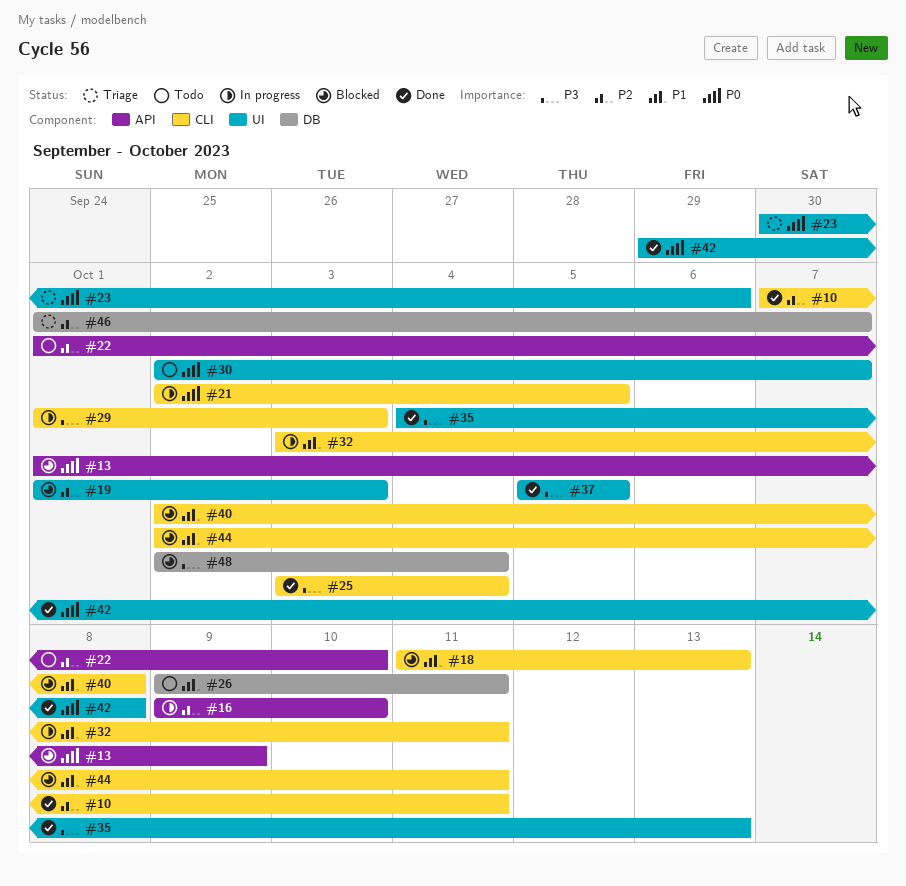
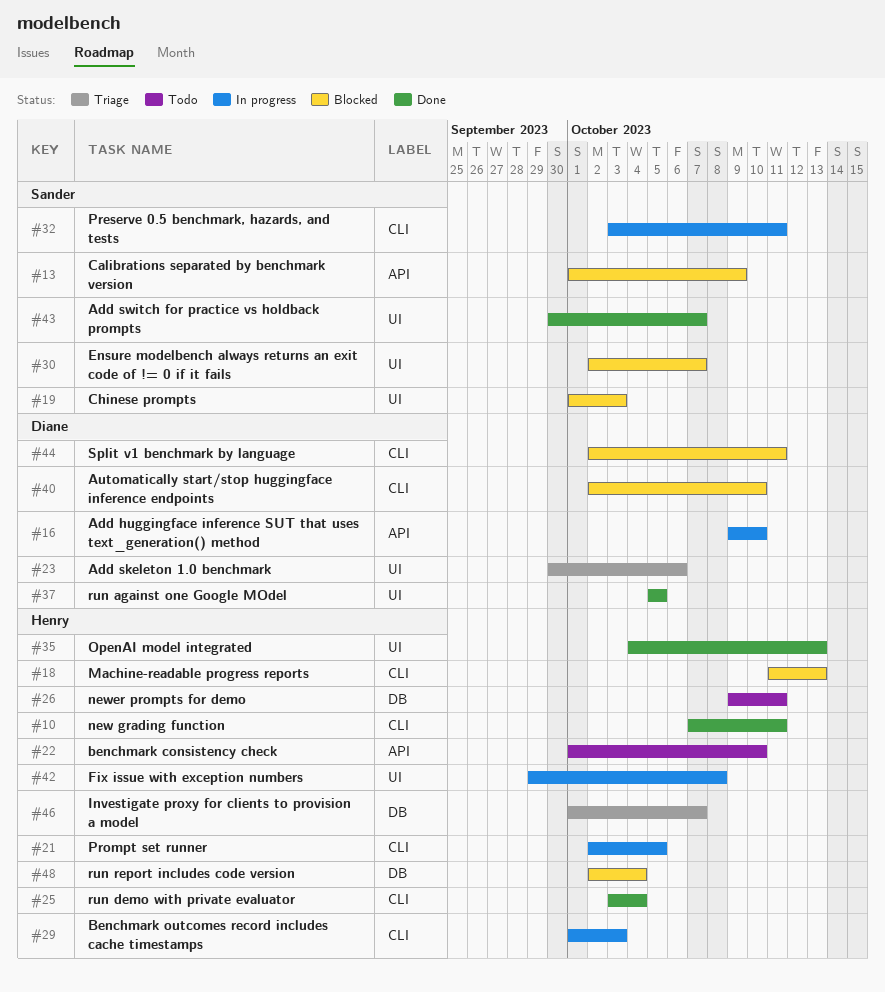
#30, status: Todo -> Blocked
#40, due: Oct 8 -> Oct 10
#42, status: Done -> In progress
#43: none -> present

